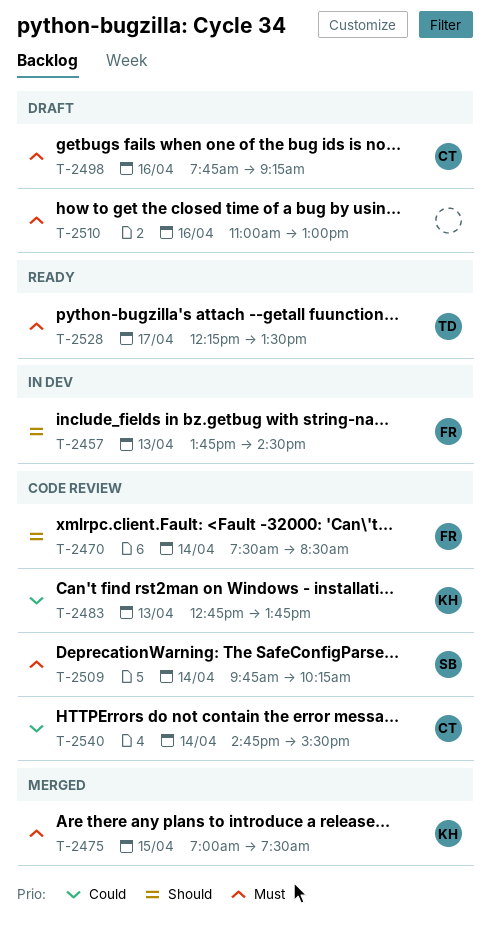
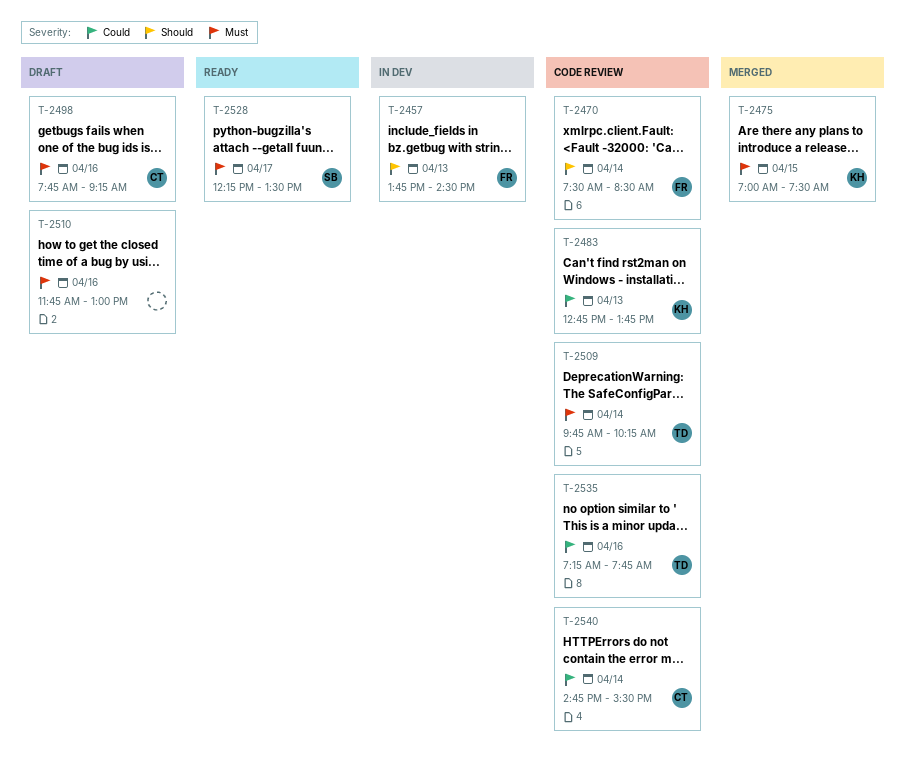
T-2509, owner: SB -> TD
T-2510, begins: 11:00 -> 11:45
T-2528, owner: TD -> SB
T-2535: none -> present

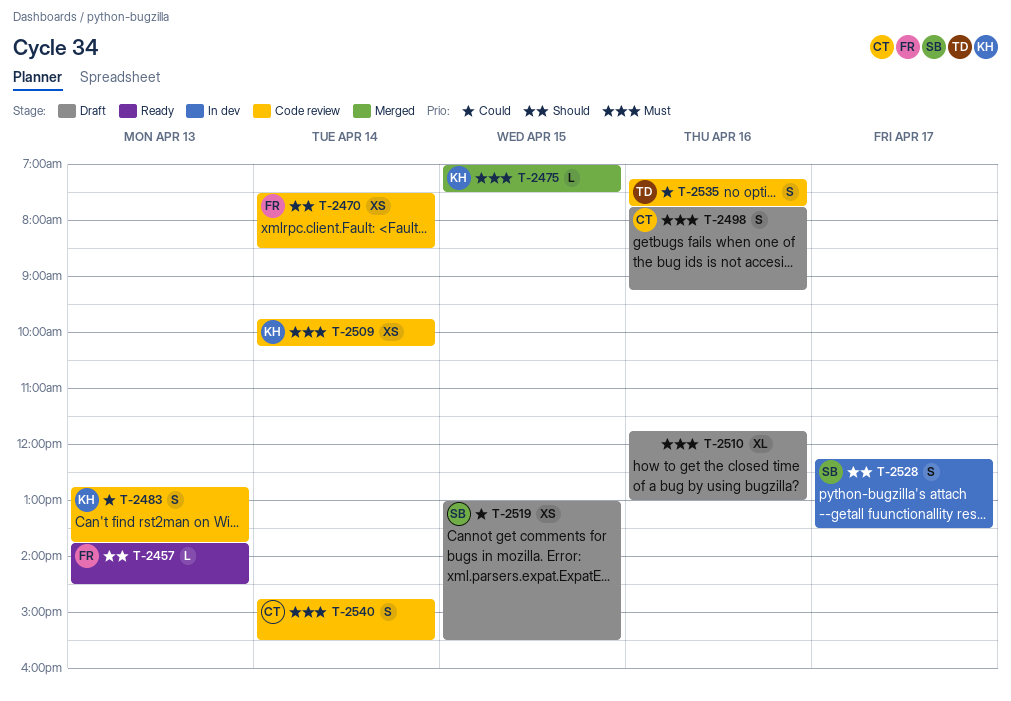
T-2457, status: In dev -> Ready
T-2509, owner: TD -> KH
T-2519: none -> present
T-2528, status: Ready -> In dev
T-2528, priority: Must -> Should
T-2540, priority: Could -> Must

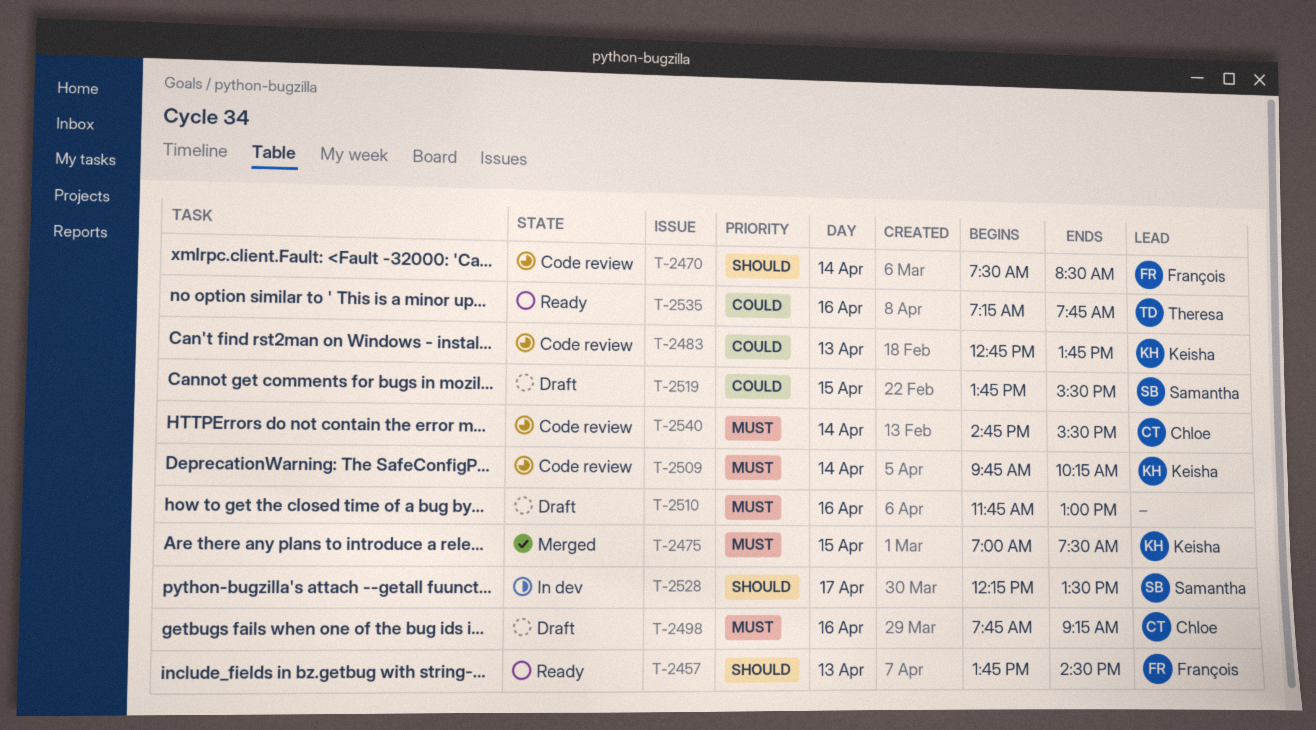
T-2519, begins: 13:00 -> 13:45
T-2535, status: Code review -> Ready

